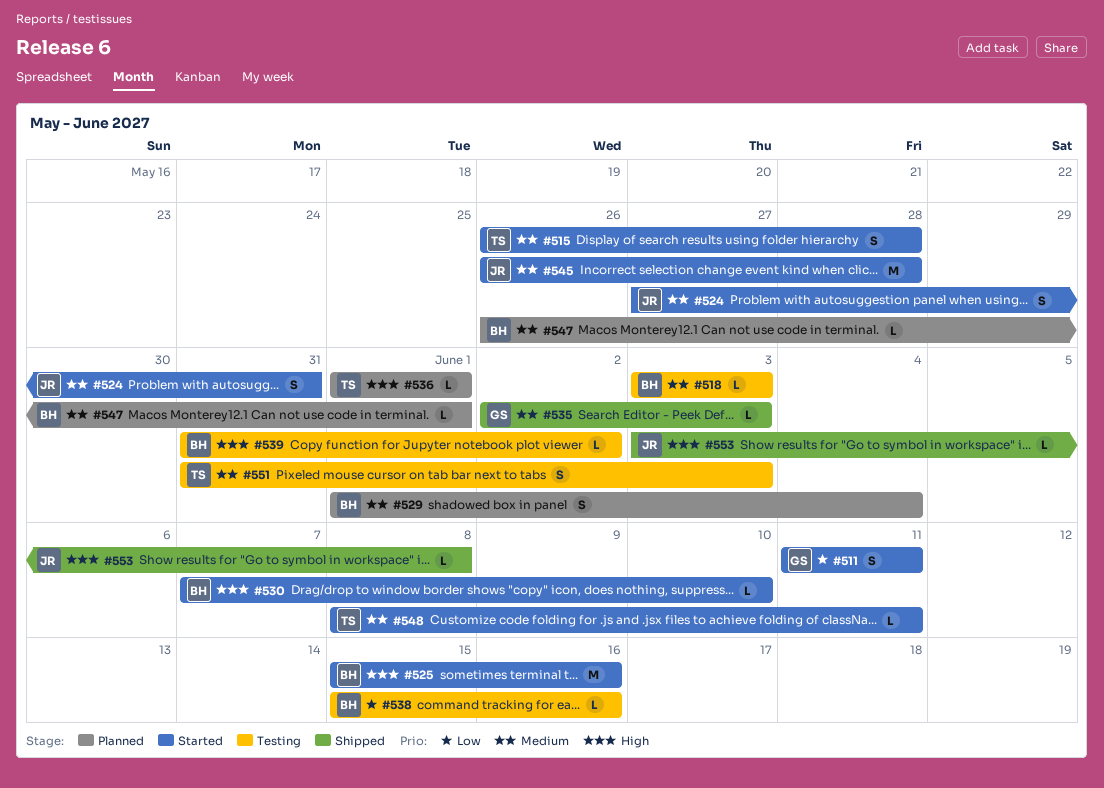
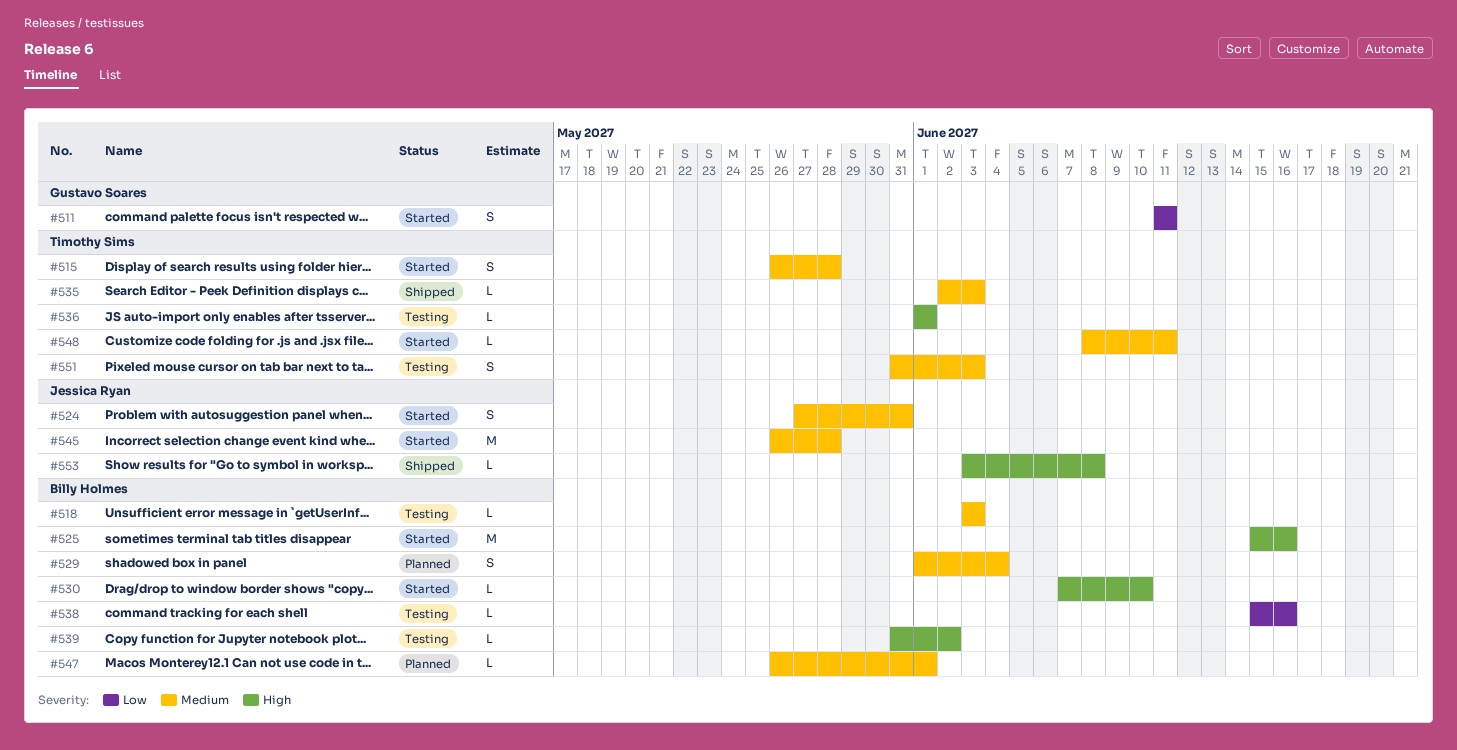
#535, owner: Gustavo Soares -> Timothy Sims
#536, status: Planned -> Testing

